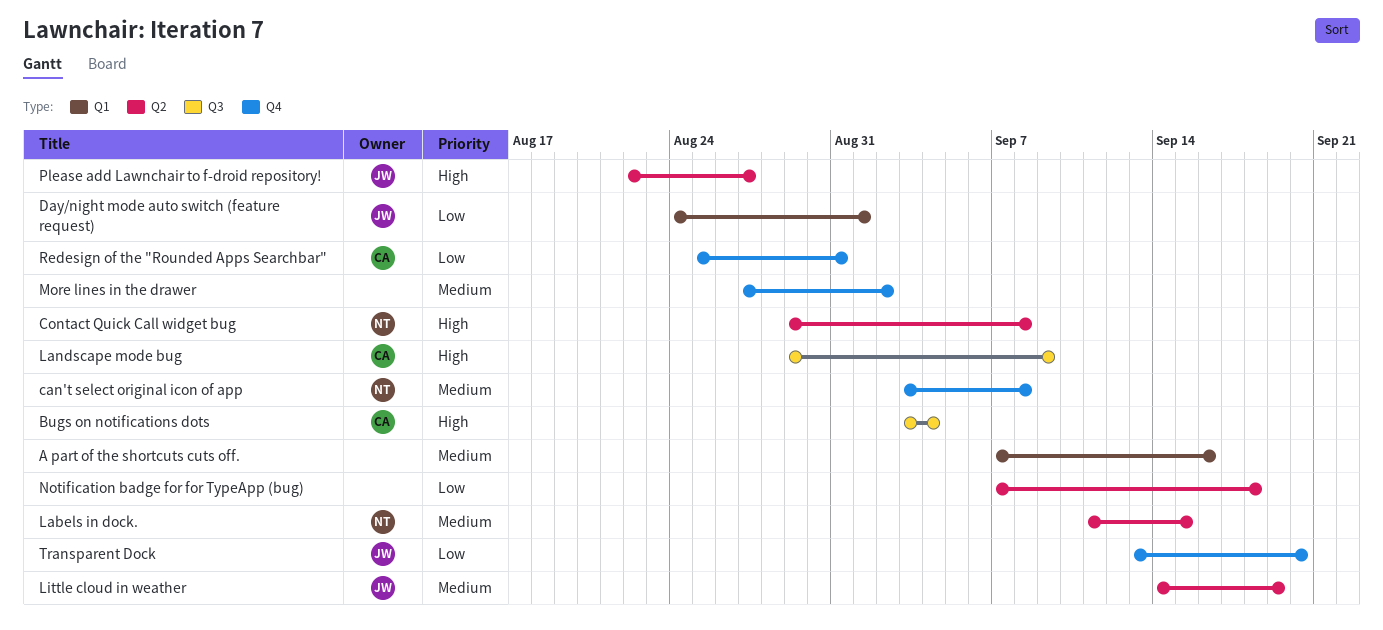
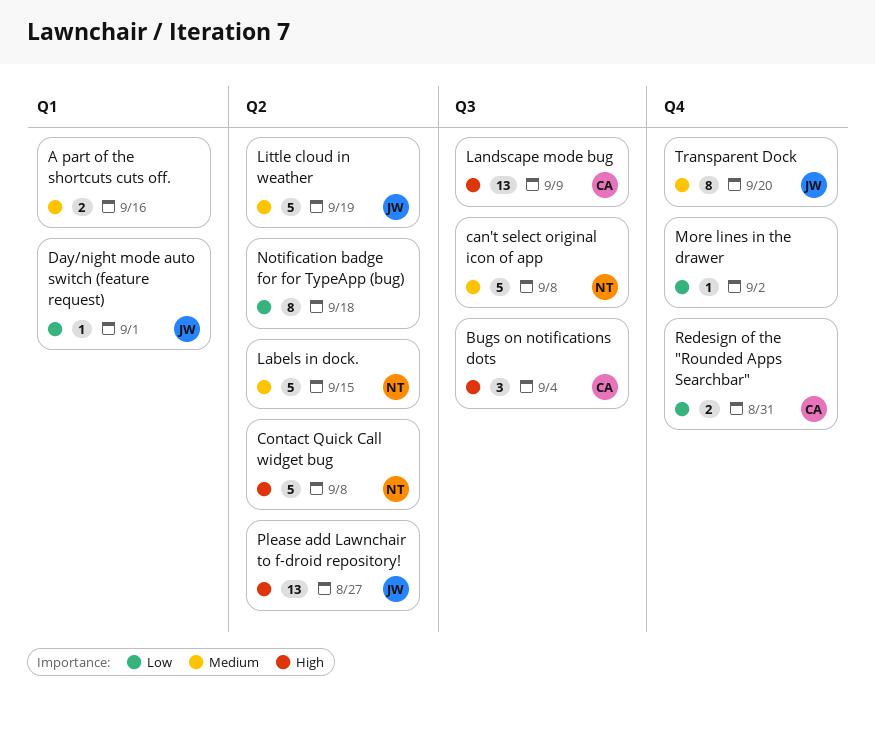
can't select original icon of app, label: Q4 -> Q3
More lines in the drawer, priority: Medium -> Low
Transparent Dock, priority: Low -> Medium

